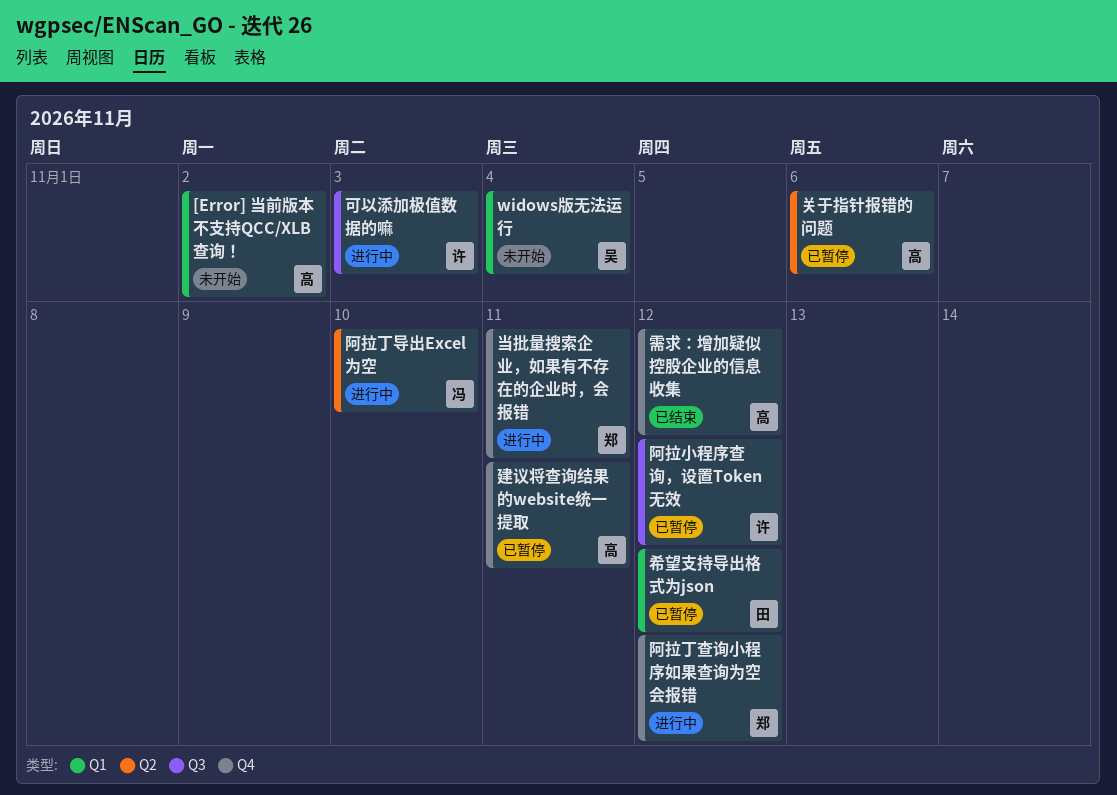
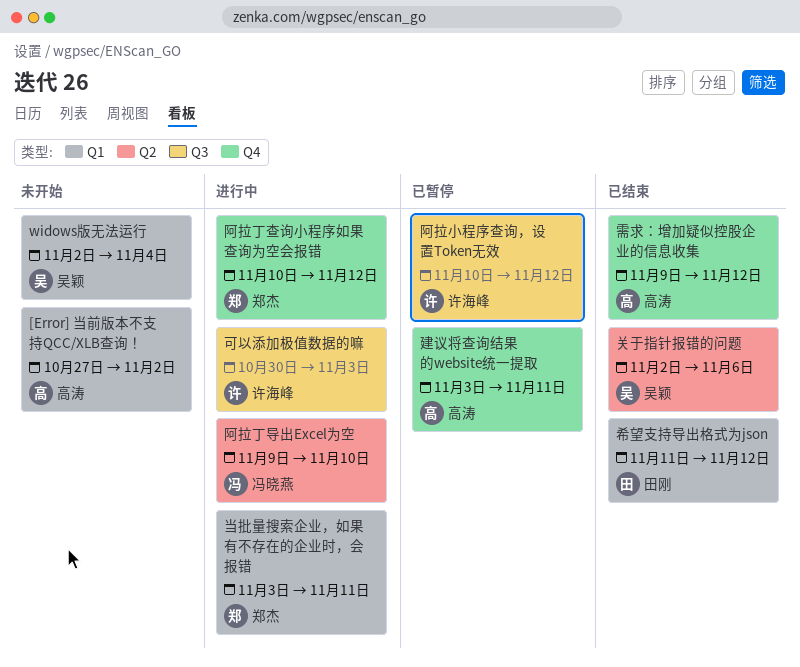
关于指针报错的问题, status: 已暂停 -> 已结束
关于指针报错的问题, owner: 高涛 -> 吴颖
希望支持导出格式为json, status: 已暂停 -> 已结束
当批量搜索企业，如果有不存在的企业时，会报错, label: Q4 -> Q1

